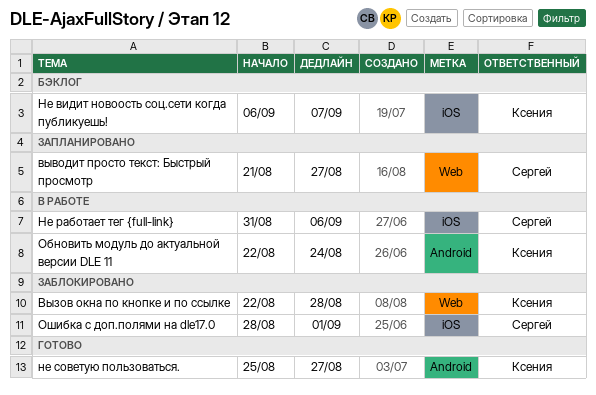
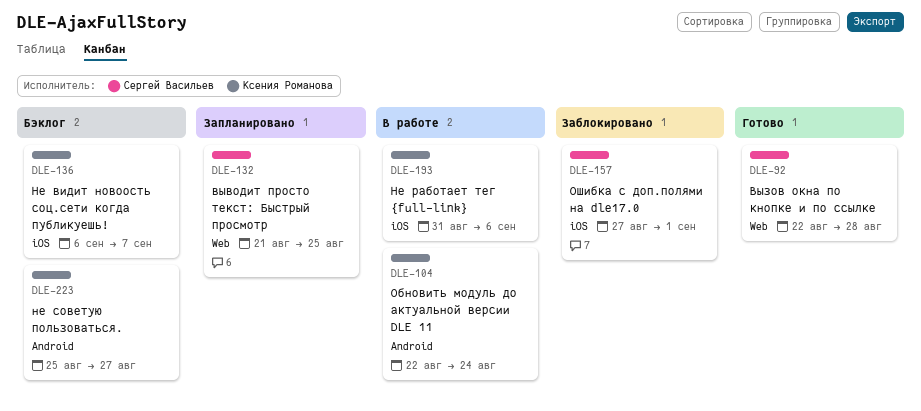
выводит просто текст: Быстрый просмотр, due: Aug 27 -> Aug 25
Вызов окна по кнопке и по ссылке, status: Заблокировано -> Готово
Вызов окна по кнопке и по ссылке, owner: Ксения Романова -> Сергей Васильев
Не работает тег {full-link}, owner: Сергей Васильев -> Ксения Романова
не советую пользоваться., status: Готово -> Бэклог
Ошибка с доп.полями на dle17.0, start: Aug 28 -> Aug 27

